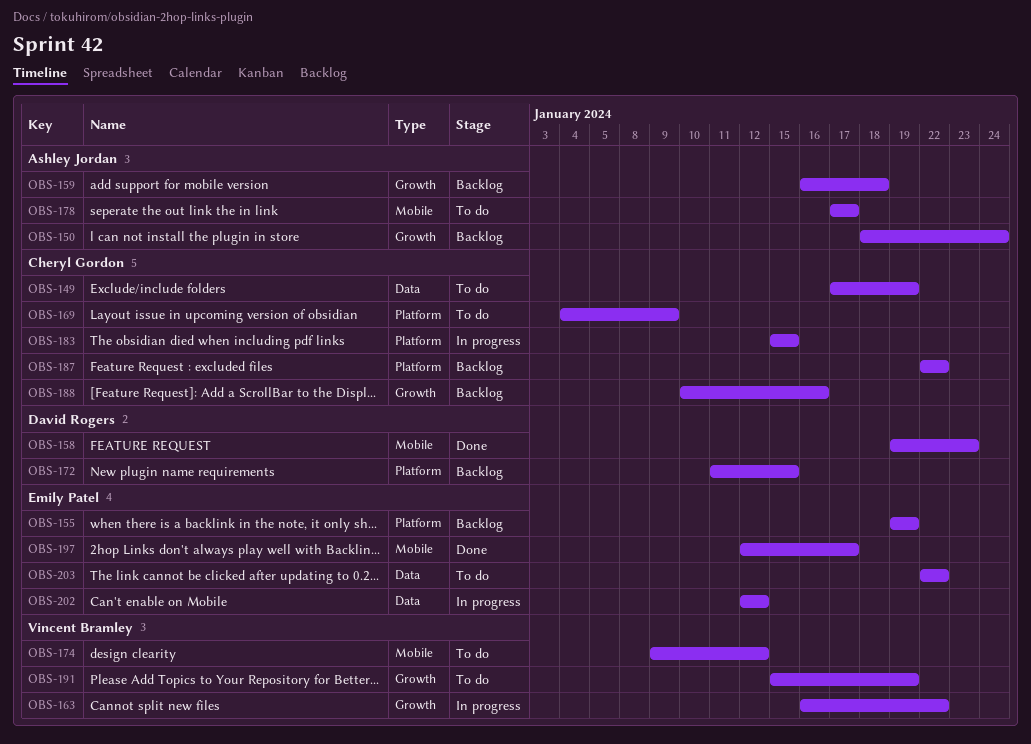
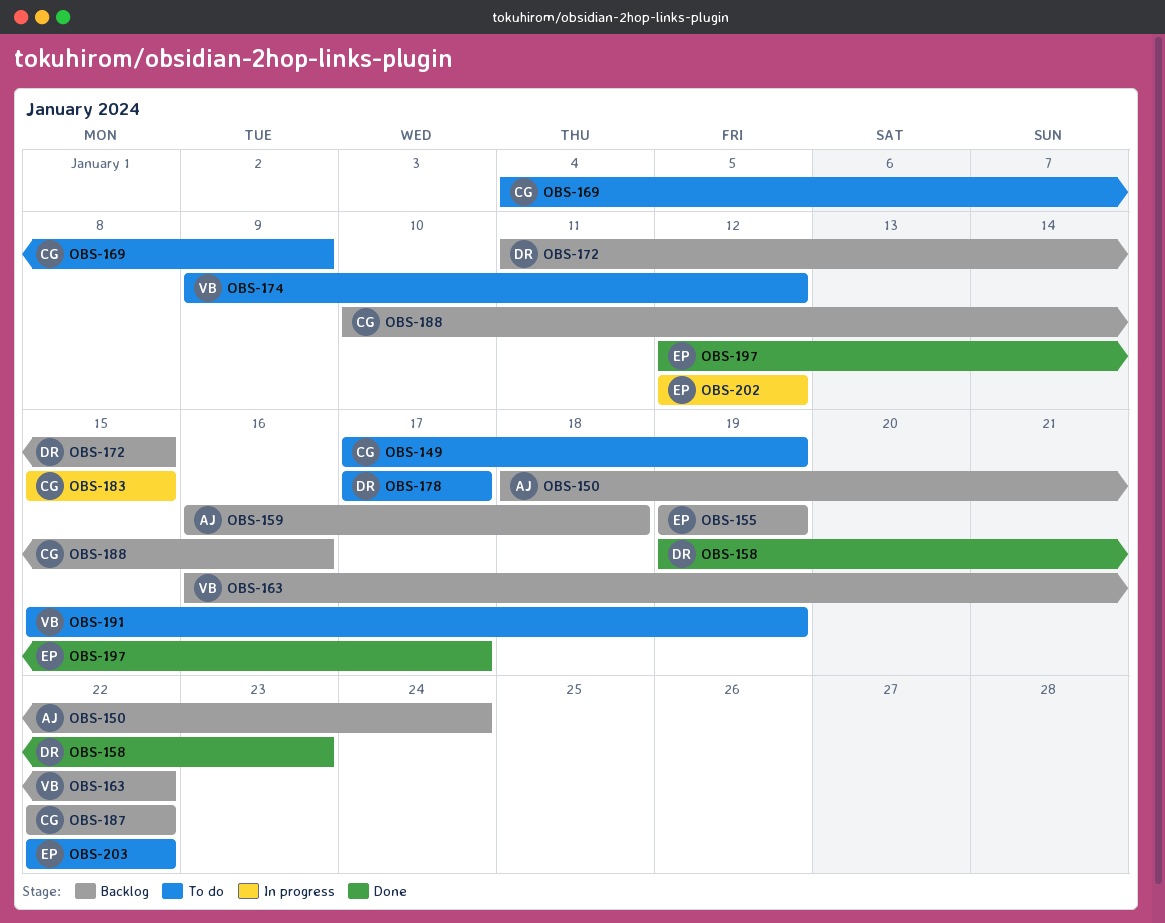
OBS-163, status: In progress -> Backlog
OBS-178, owner: Ashley Jordan -> David Rogers

